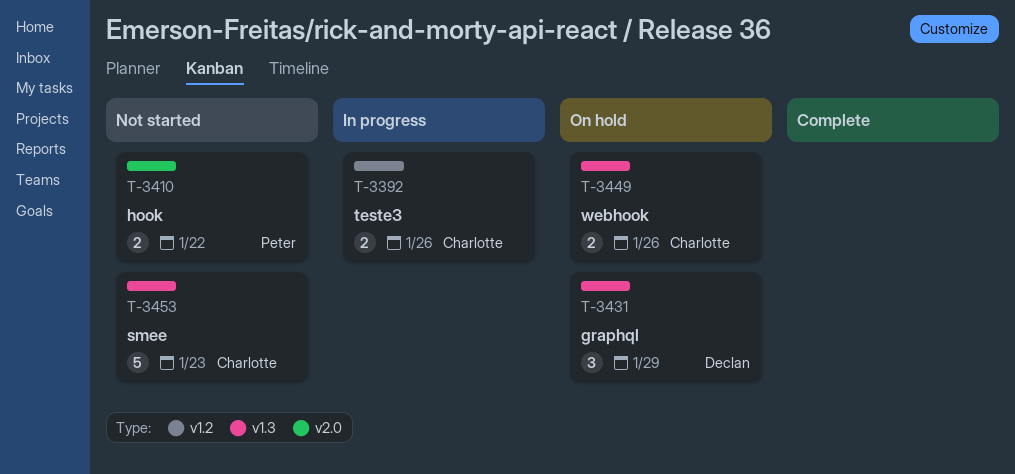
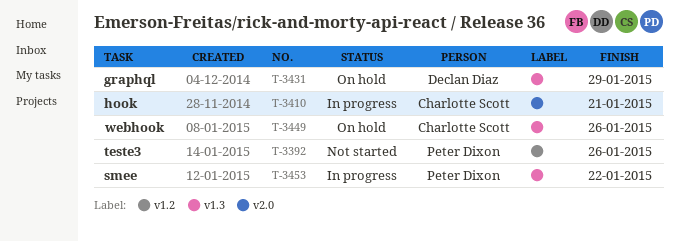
T-3392, status: In progress -> Not started
T-3392, owner: Charlotte Scott -> Peter Dixon
T-3410, status: Not started -> In progress
T-3410, owner: Peter Dixon -> Charlotte Scott
T-3410, due: Jan 22 -> Jan 21
T-3453, status: Not started -> In progress
T-3453, owner: Charlotte Scott -> Peter Dixon
T-3453, due: Jan 23 -> Jan 22

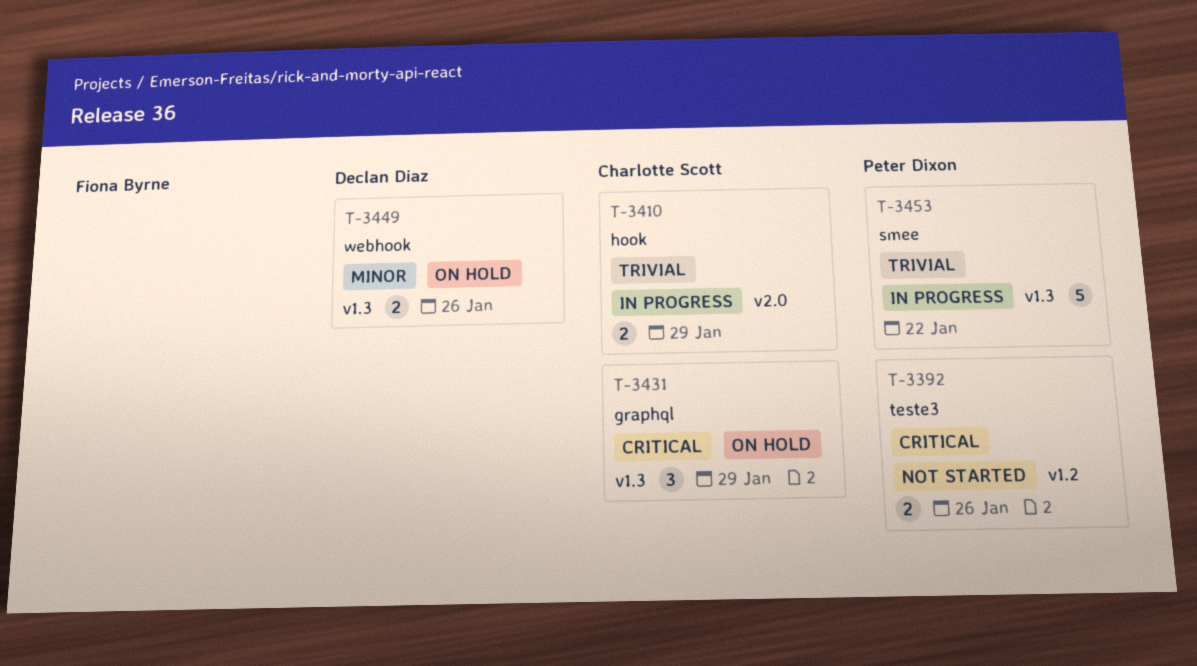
T-3410, due: Jan 21 -> Jan 29
T-3431, owner: Declan Diaz -> Charlotte Scott
T-3449, owner: Charlotte Scott -> Declan Diaz

